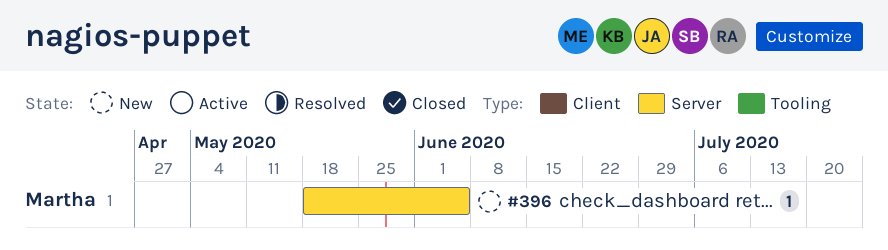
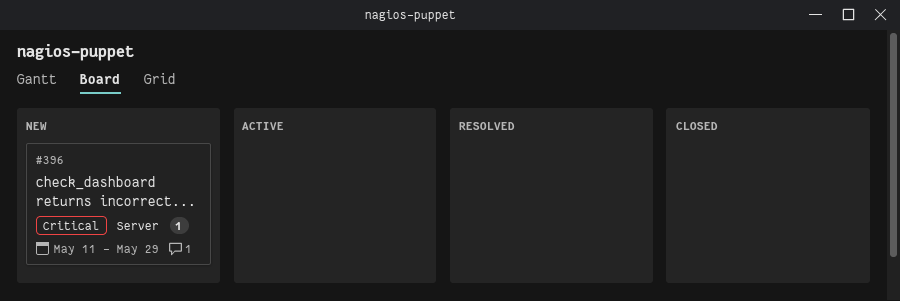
#396, start: May 18 -> May 11
#396, due: Jun 5 -> May 29

